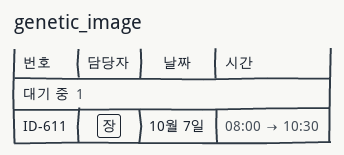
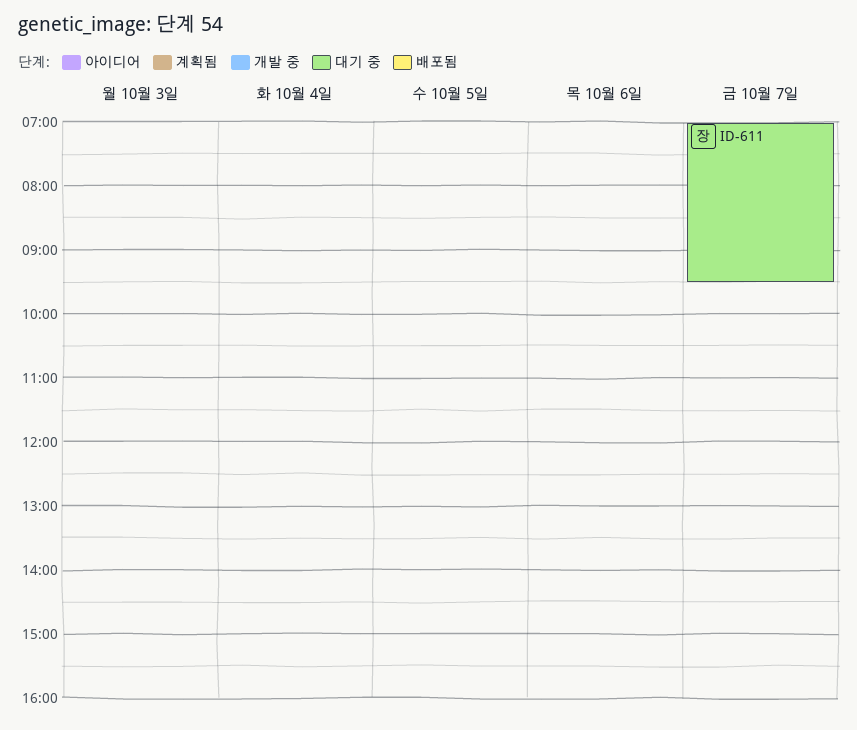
ID-611, begins: 08:00 -> 07:00
ID-611, ends: 10:30 -> 09:30

